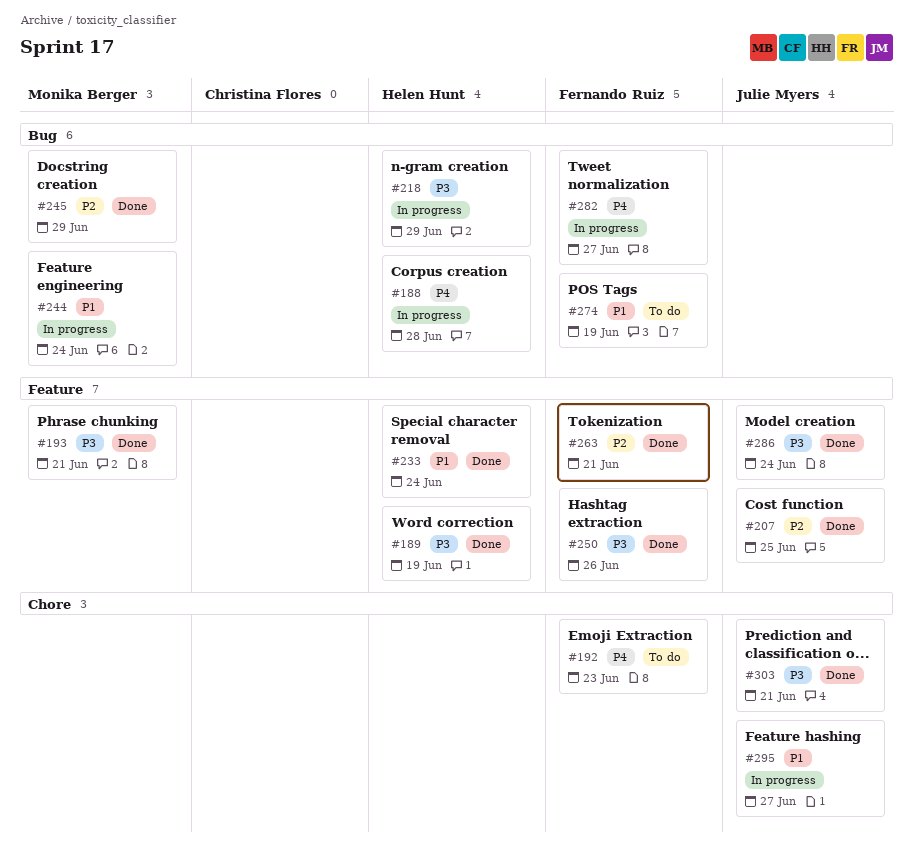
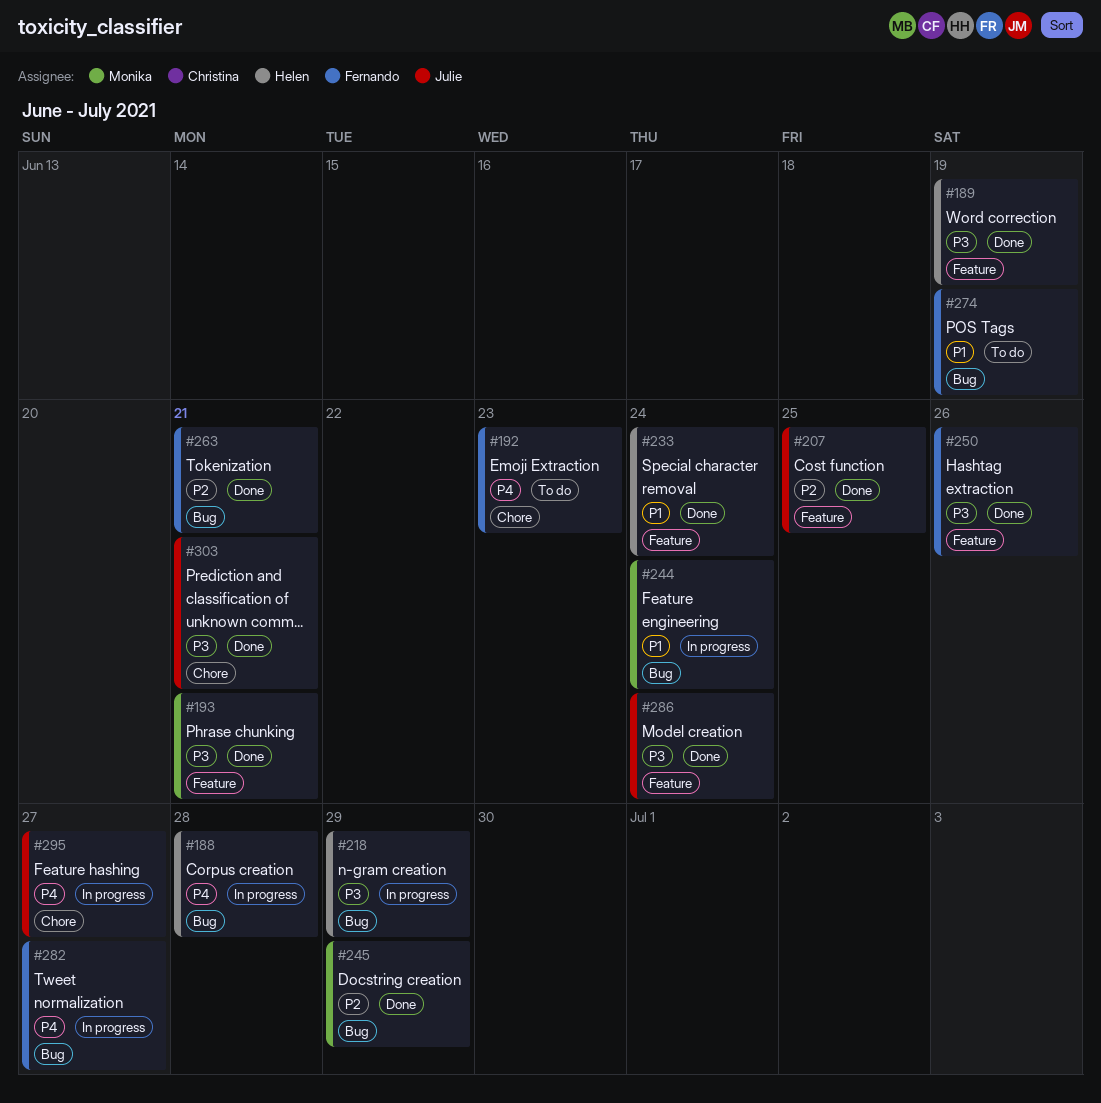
#263, label: Feature -> Bug
#295, priority: P1 -> P4

